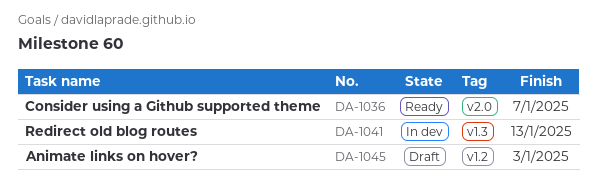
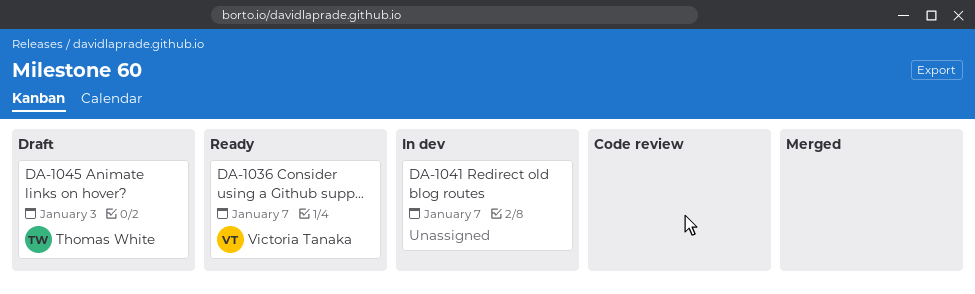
DA-1041, due: Jan 13 -> Jan 7

